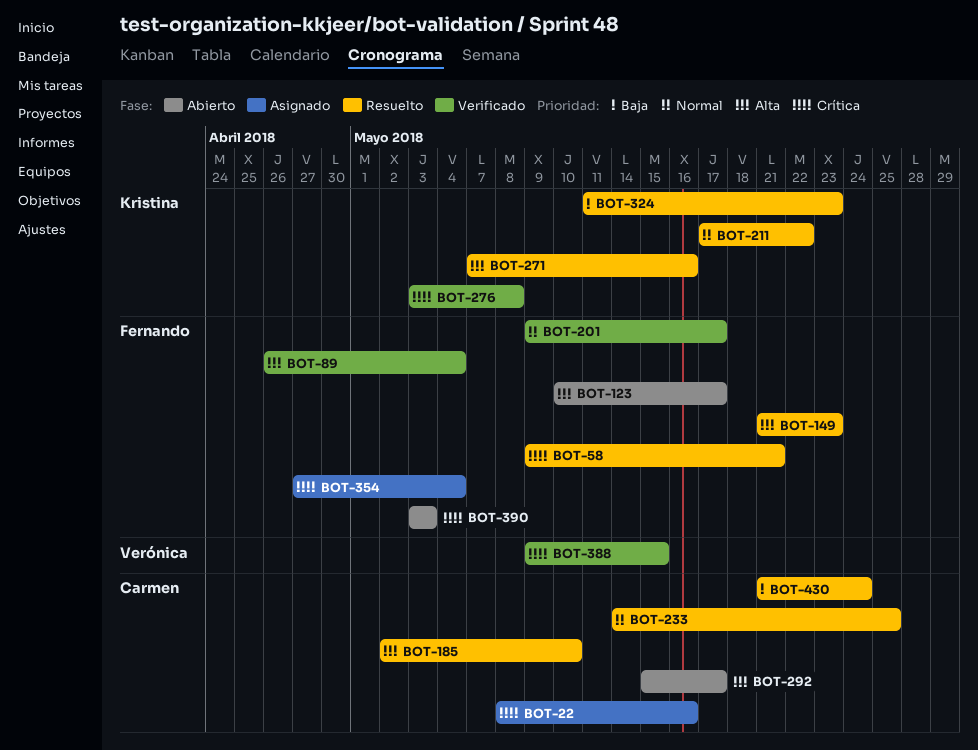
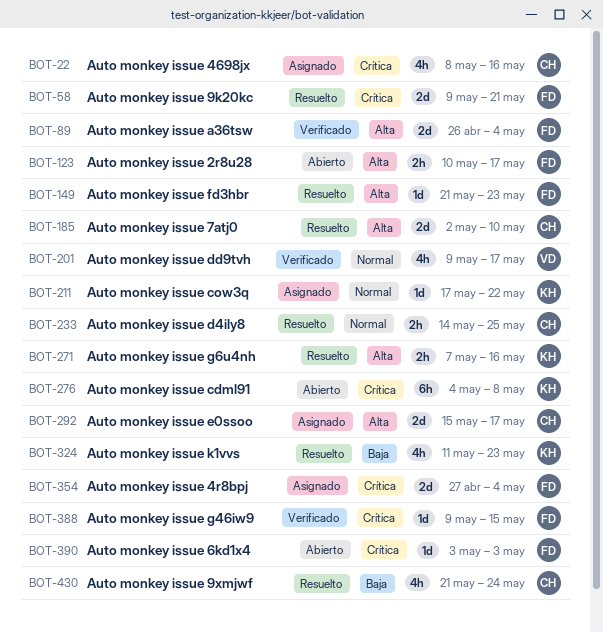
BOT-201, owner: Fernando -> Verónica
BOT-211, status: Resuelto -> Asignado
BOT-276, status: Verificado -> Abierto
BOT-276, start: May 3 -> May 4
BOT-292, status: Abierto -> Asignado
BOT-388, owner: Verónica -> Fernando

